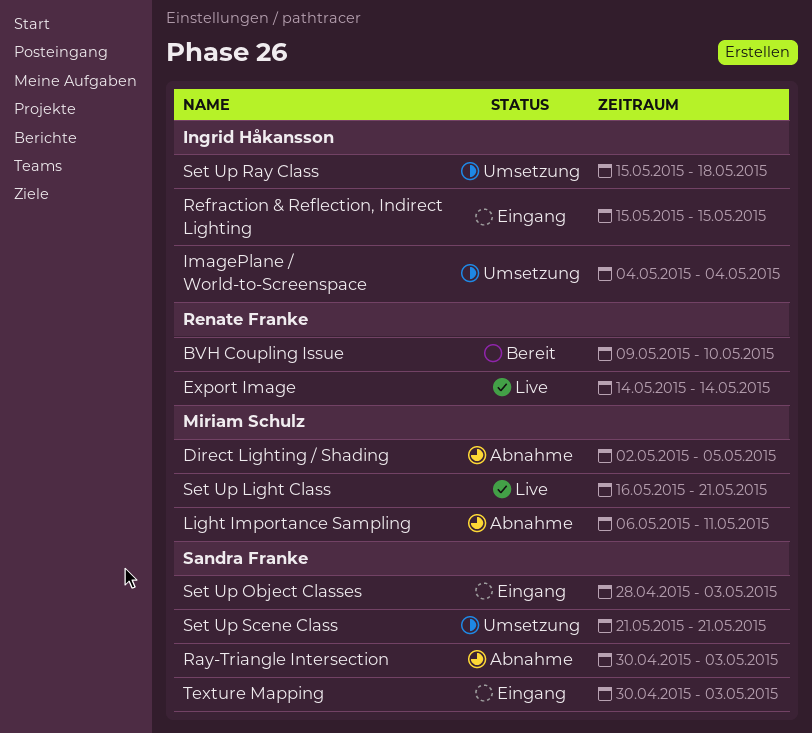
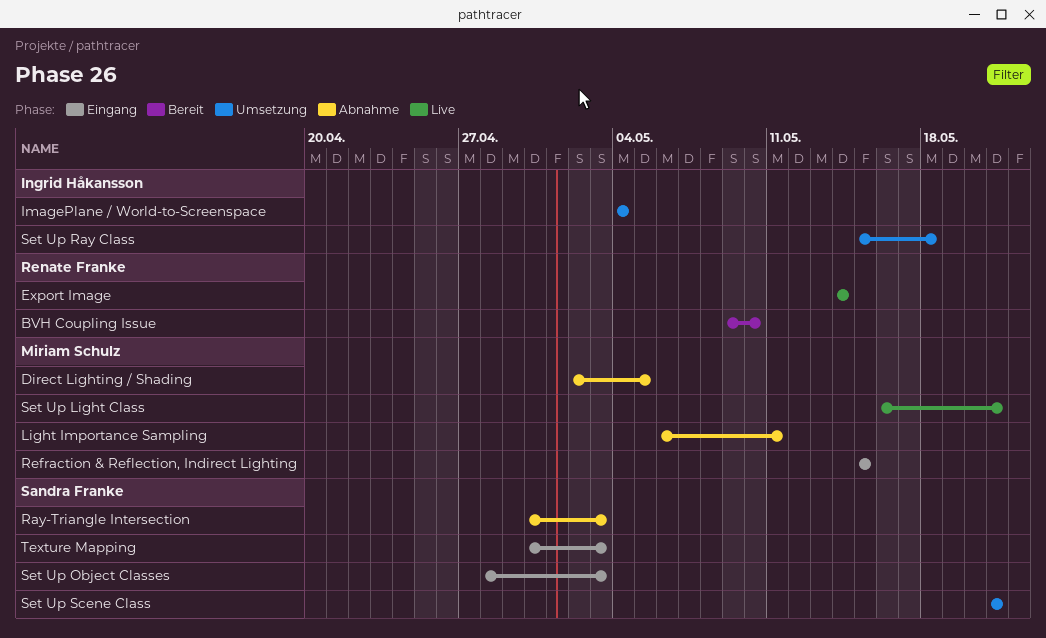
Refraction & Reflection, Indirect Lighting, owner: Ingrid Håkansson -> Miriam Schulz

